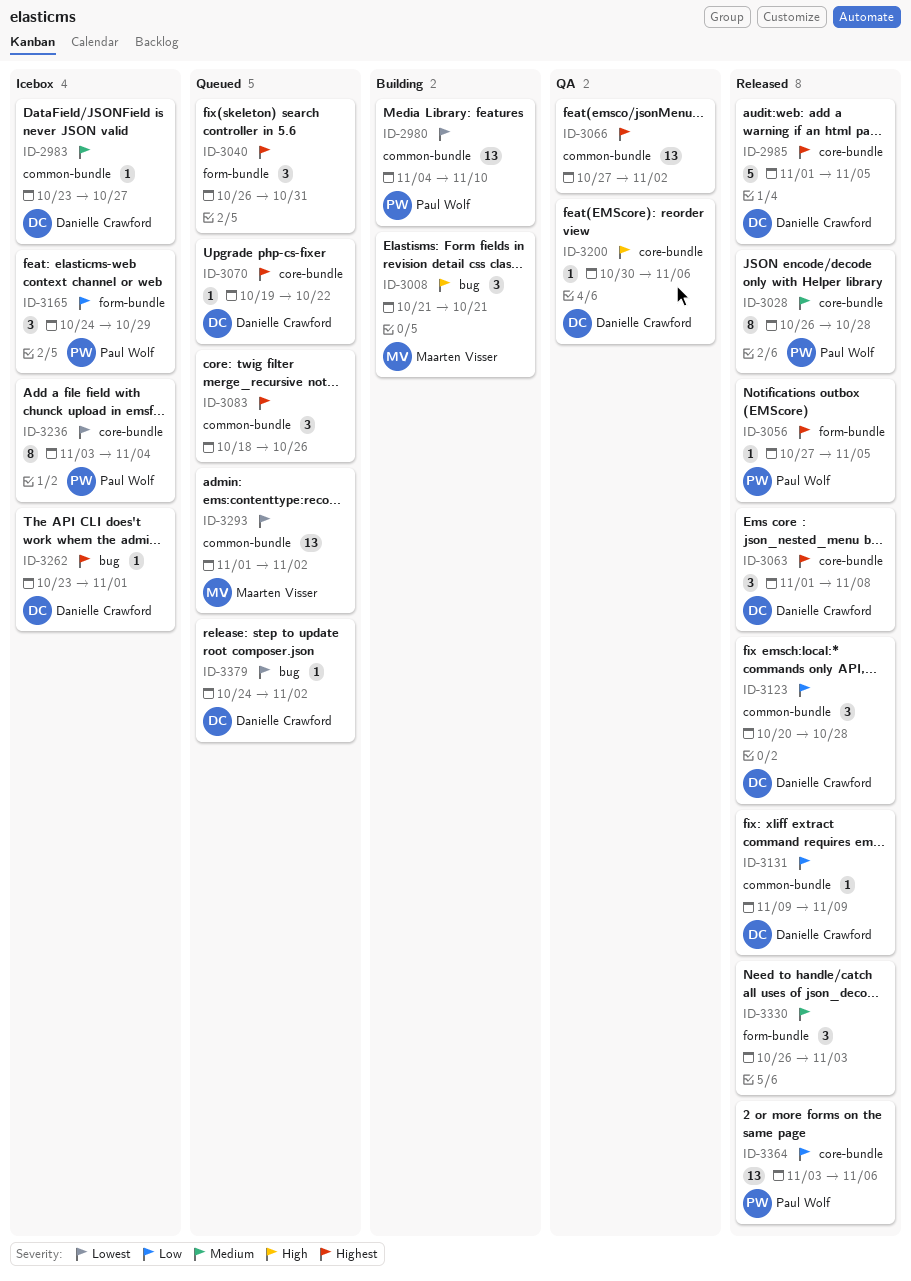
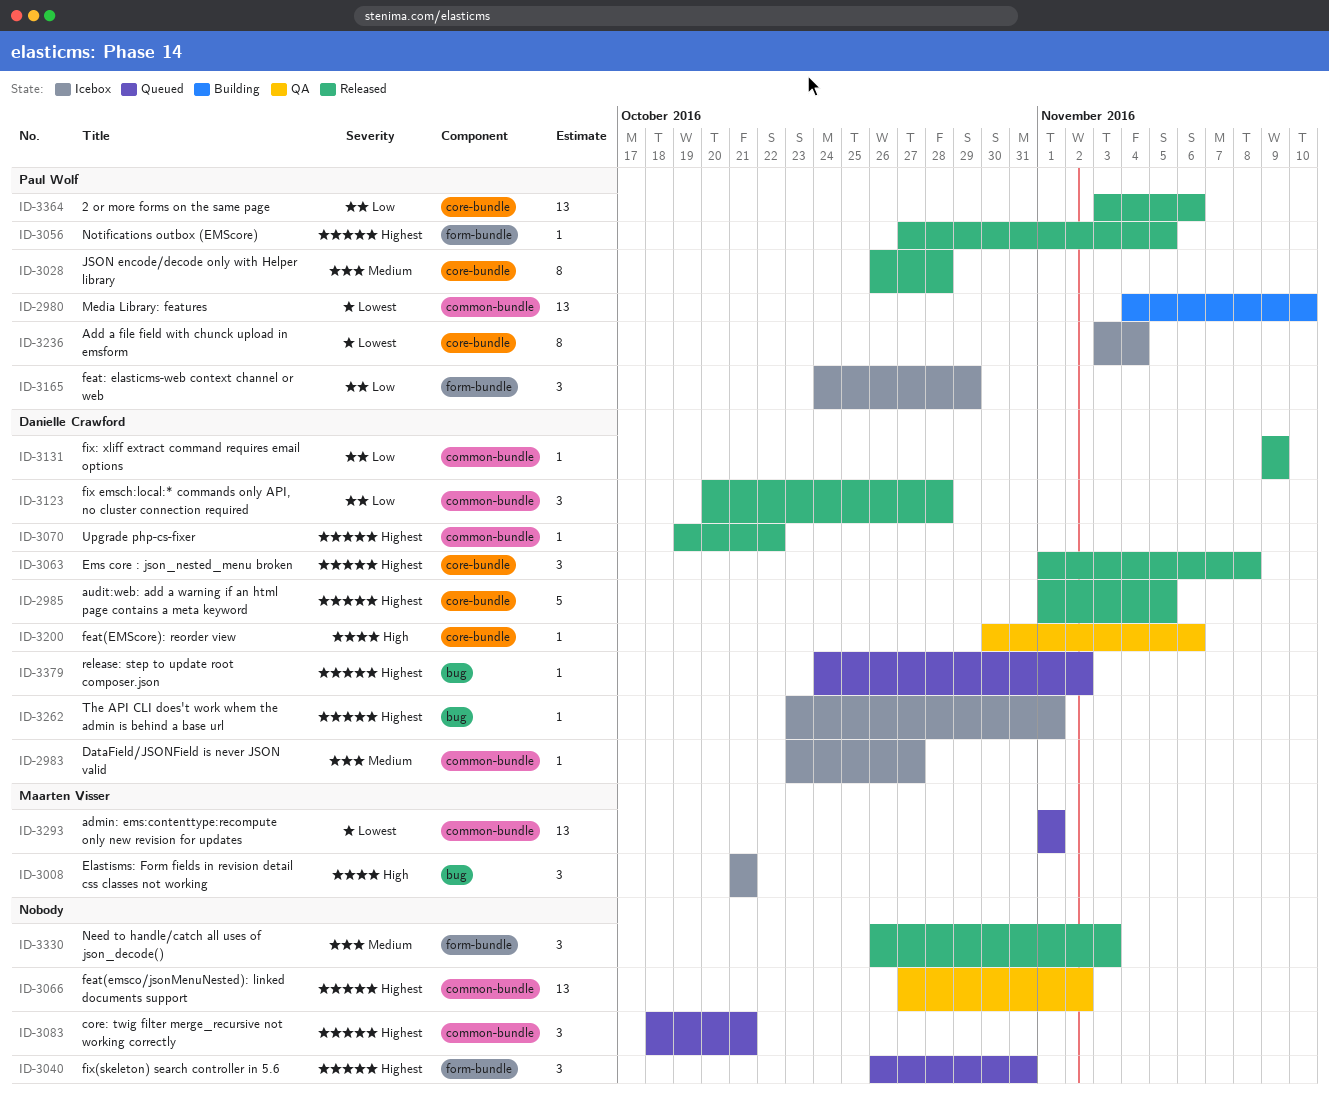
ID-3008, status: Building -> Icebox
ID-3070, status: Queued -> Released
ID-3070, label: core-bundle -> common-bundle
ID-3083, due: Oct 26 -> Oct 21
ID-3293, due: Nov 2 -> Nov 1
ID-3379, priority: Lowest -> Highest

